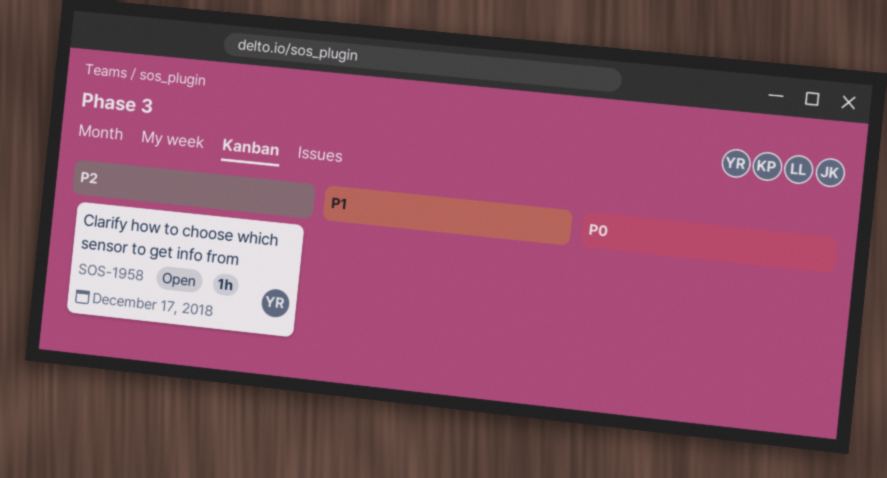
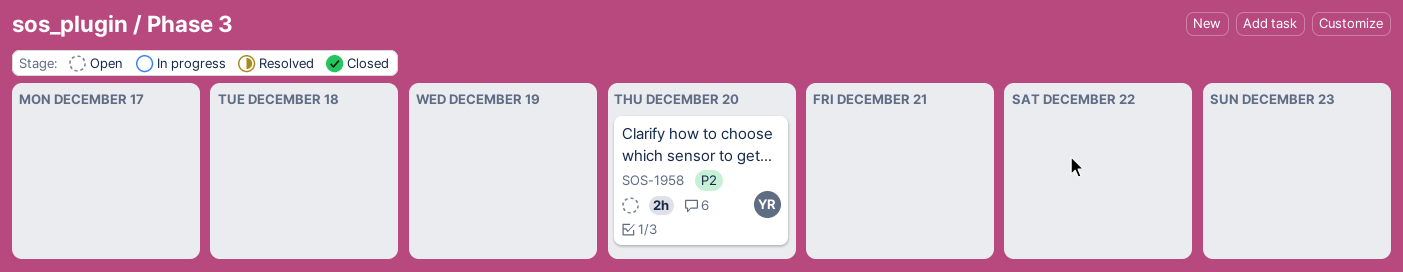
SOS-1958, estimate: 1h -> 2h
SOS-1958, due: Dec 17 -> Dec 20

